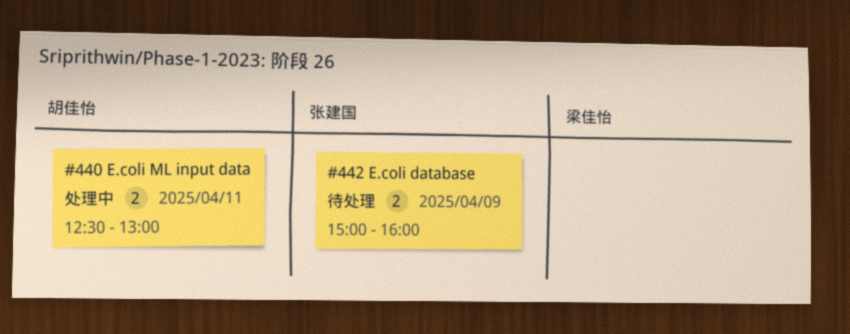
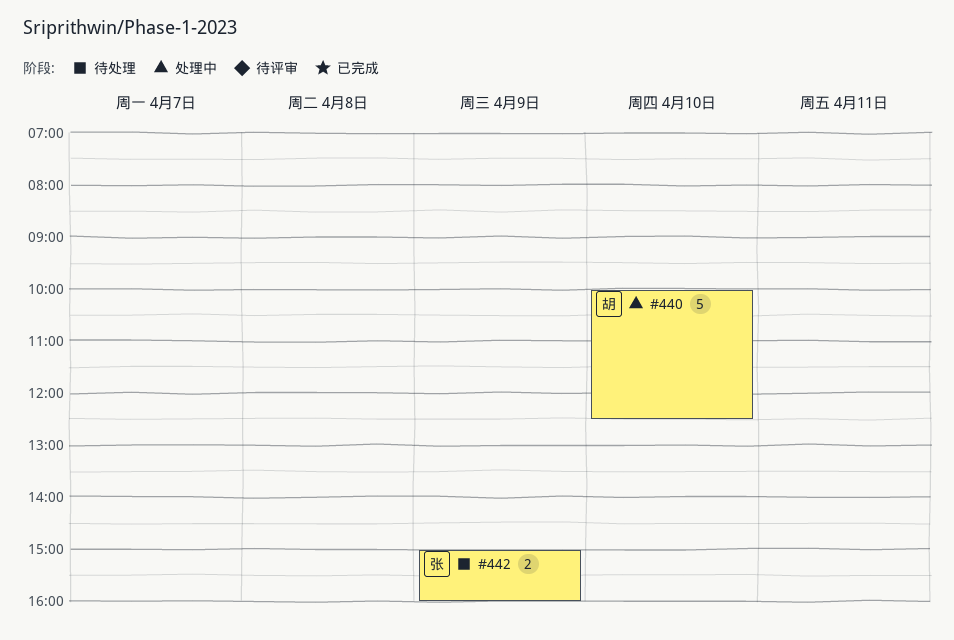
#440, estimate: 2 -> 5
#440, day: Apr 11 -> Apr 10
#440, begins: 12:30 -> 10:00
#440, ends: 13:00 -> 12:30

